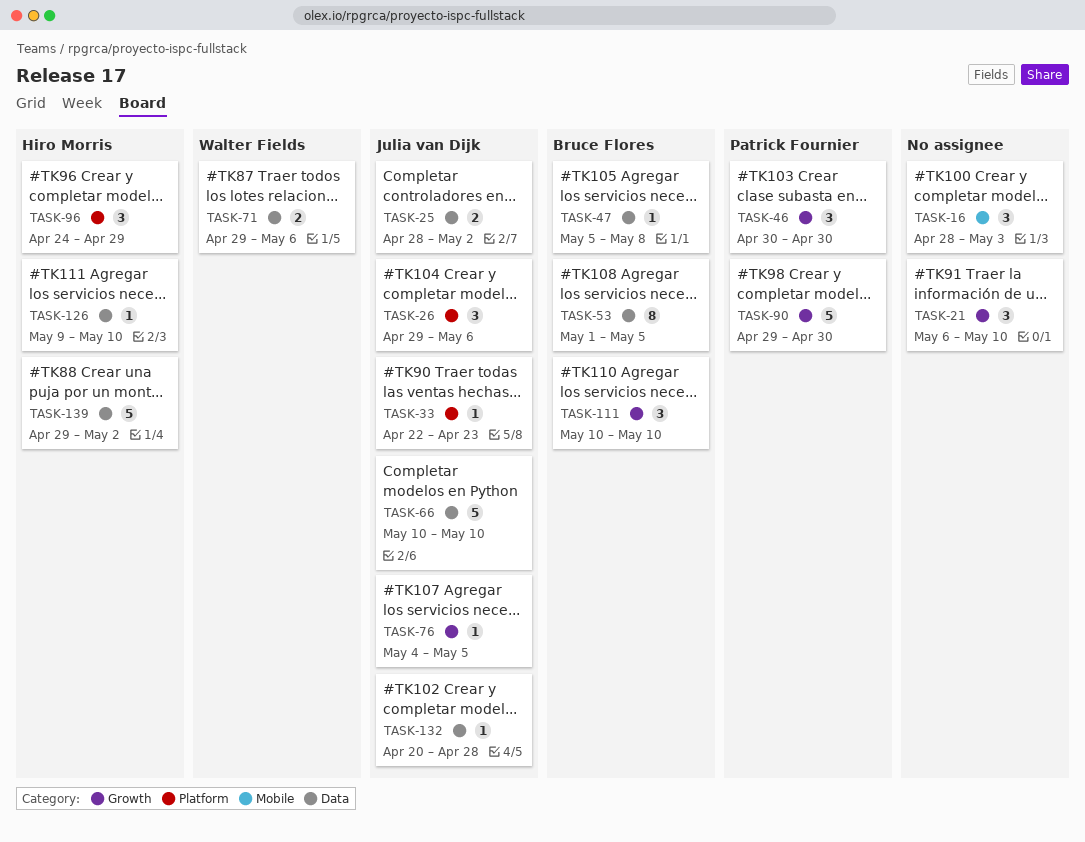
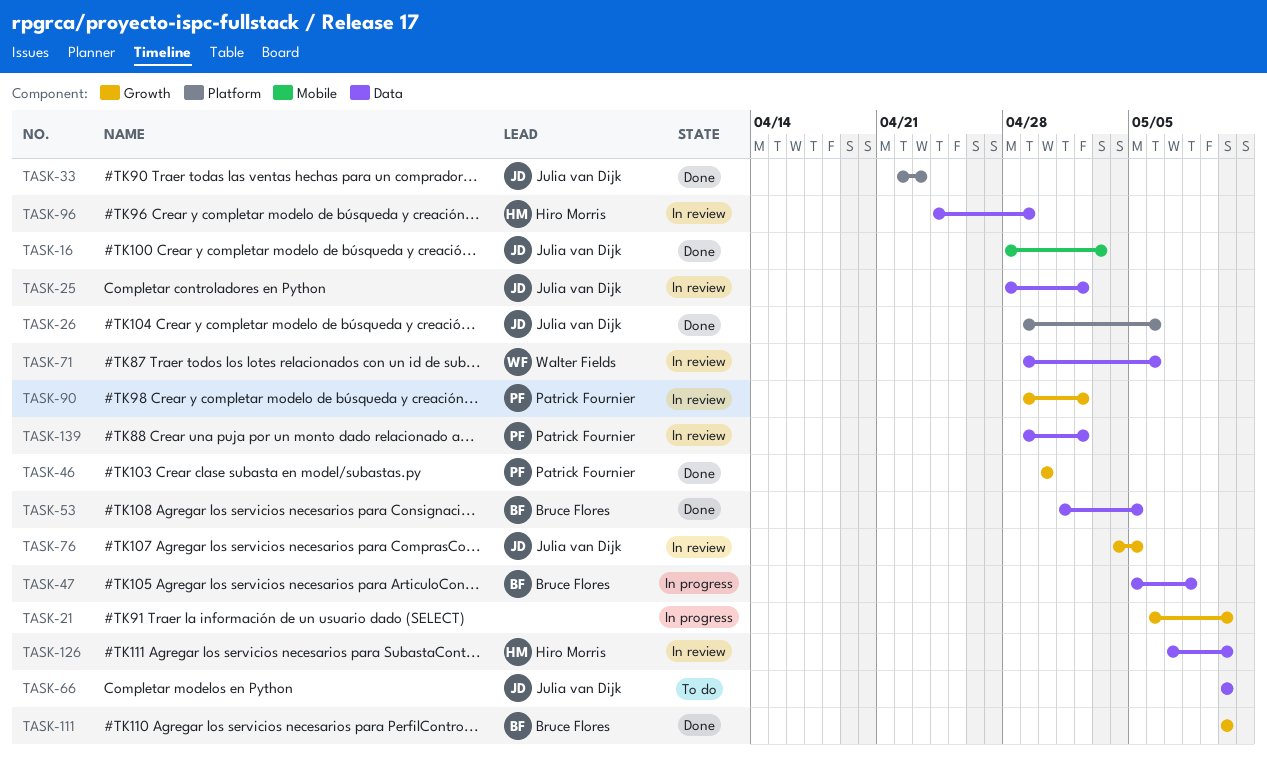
TASK-16, owner: none -> Julia van Dijk
TASK-90, due: Apr 30 -> May 2
TASK-96, label: Platform -> Data
TASK-126, start: May 9 -> May 7
TASK-132: present -> none
TASK-139, owner: Hiro Morris -> Patrick Fournier

